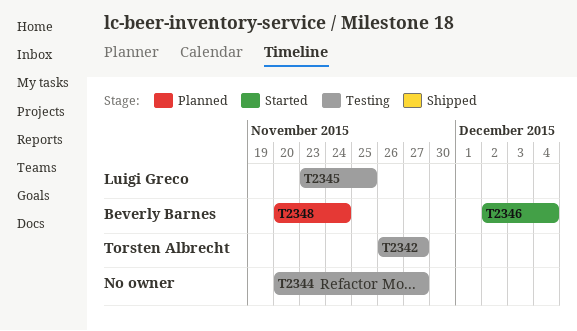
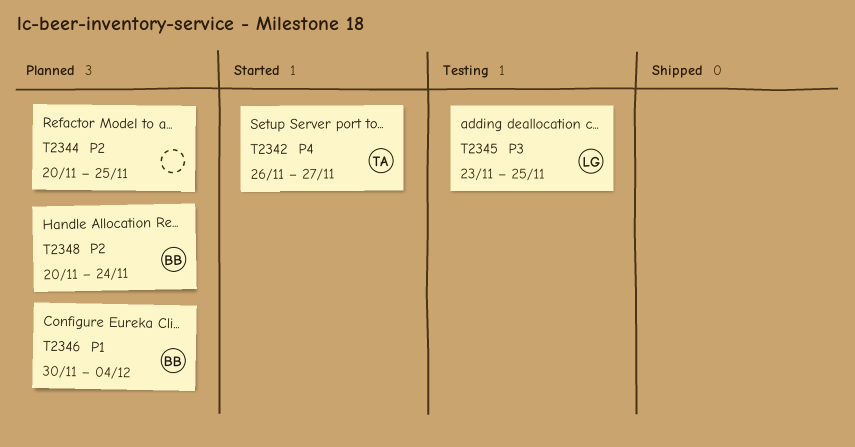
T2342, status: Testing -> Started
T2344, status: Testing -> Planned
T2344, due: Nov 27 -> Nov 25
T2346, status: Started -> Planned
T2346, start: Dec 2 -> Nov 30

